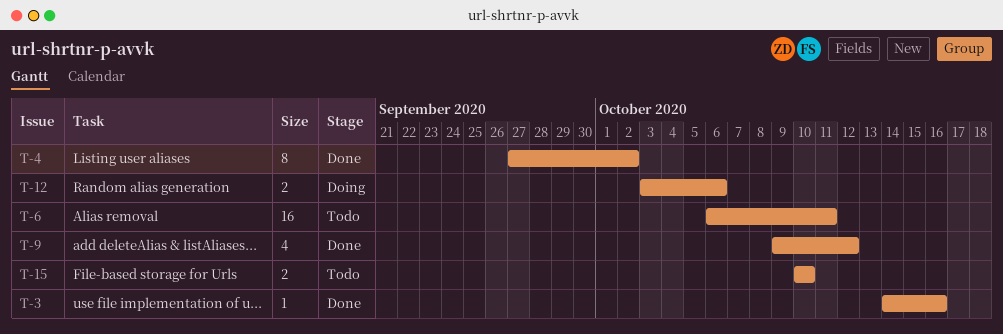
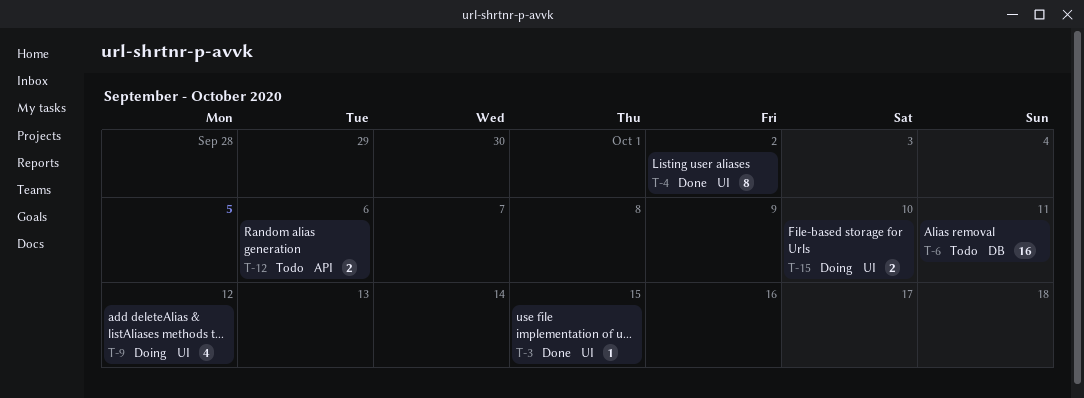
T-3, due: Oct 16 -> Oct 15
T-9, status: Done -> Doing
T-12, status: Doing -> Todo
T-15, status: Todo -> Doing

